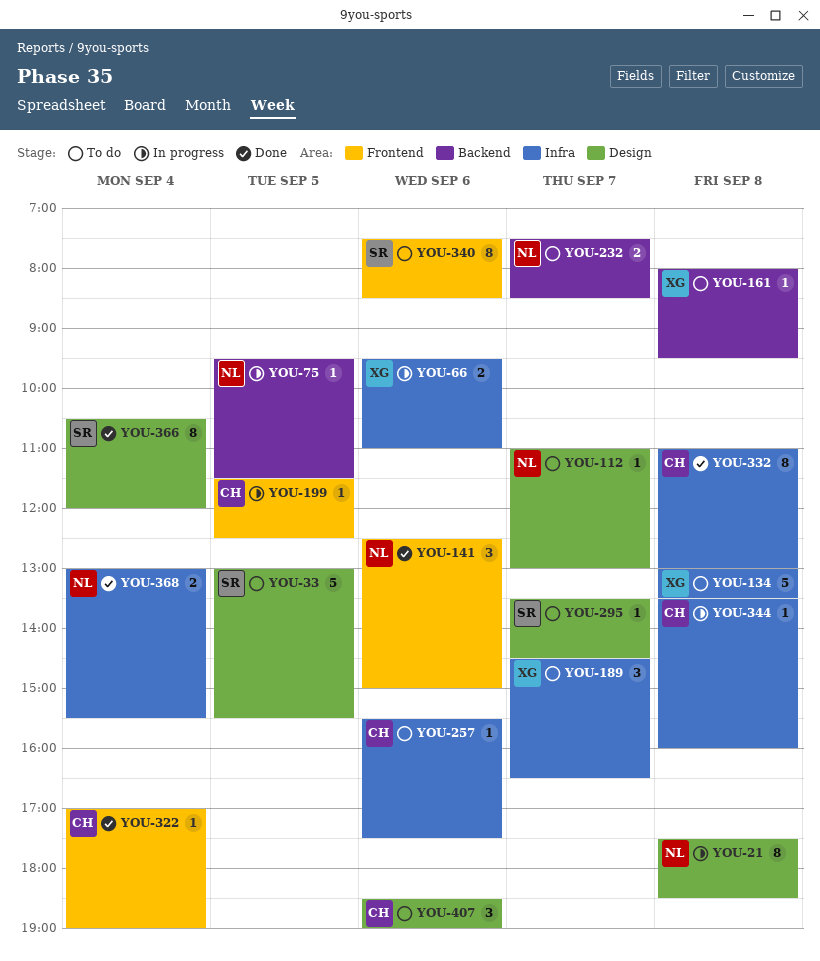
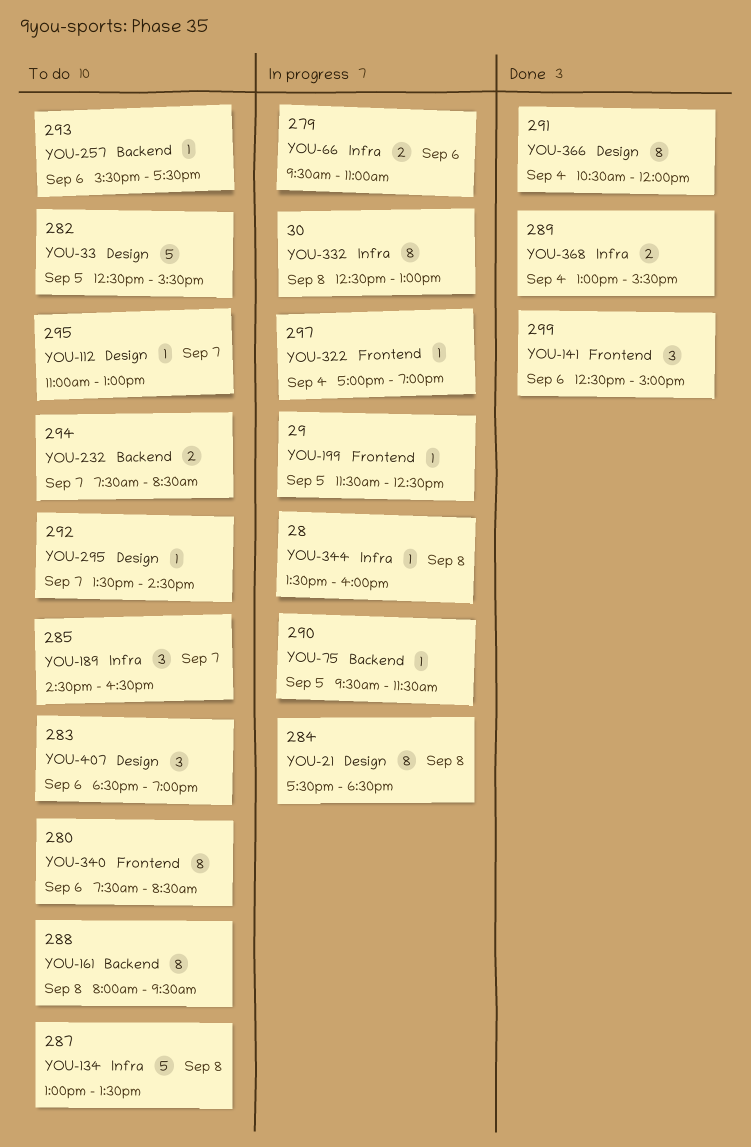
YOU-33, begins: 13:00 -> 12:30
YOU-161, estimate: 1 -> 8
YOU-257, label: Infra -> Backend
YOU-322, status: Done -> In progress
YOU-332, status: Done -> In progress
YOU-332, begins: 11:00 -> 12:30

